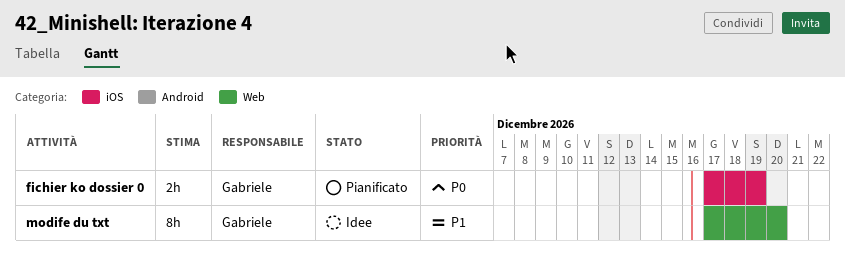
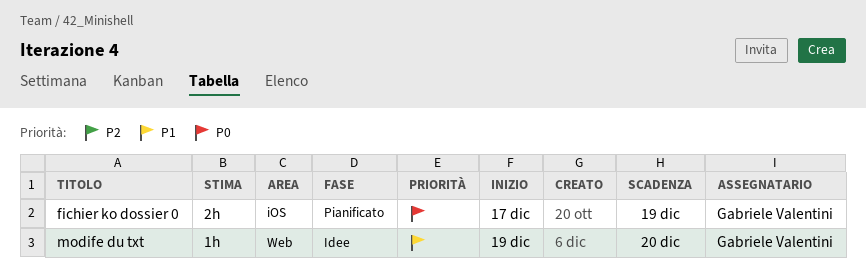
modife du txt, estimate: 8h -> 1h
modife du txt, start: Dec 17 -> Dec 19

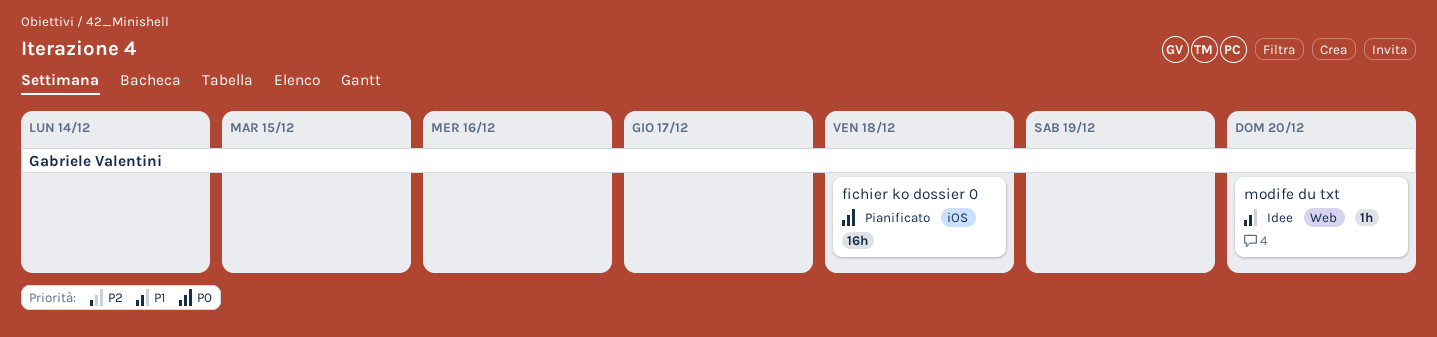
fichier ko dossier 0, estimate: 2h -> 16h
fichier ko dossier 0, due: Dec 19 -> Dec 18

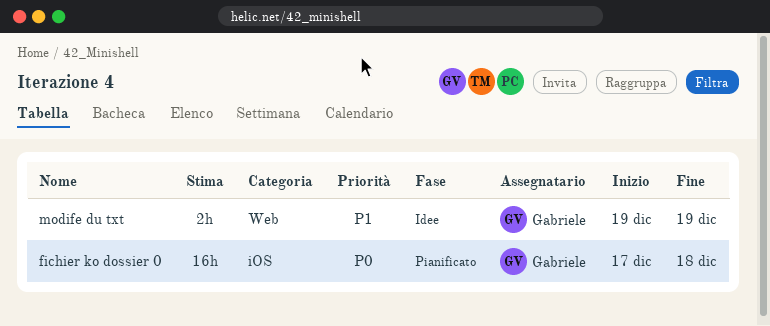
modife du txt, estimate: 1h -> 2h
modife du txt, due: Dec 20 -> Dec 19

